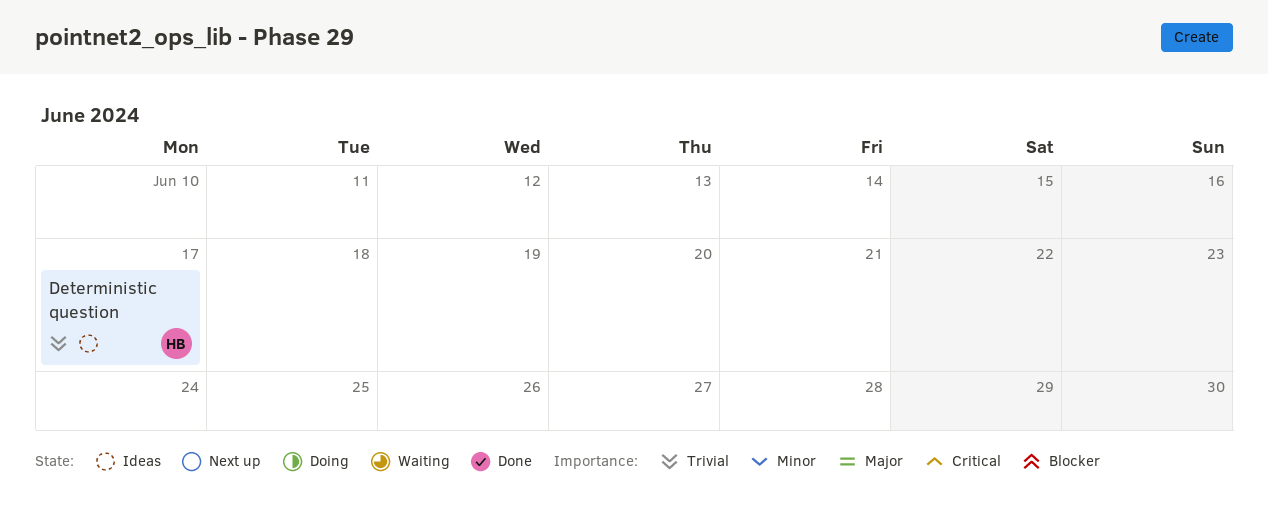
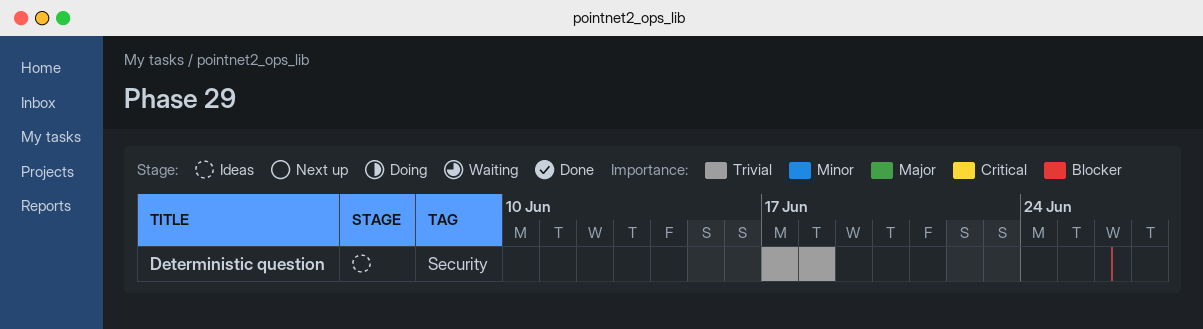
Deterministic question, due: Jun 17 -> Jun 18

